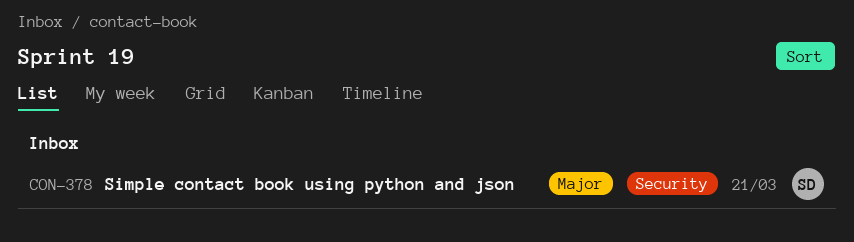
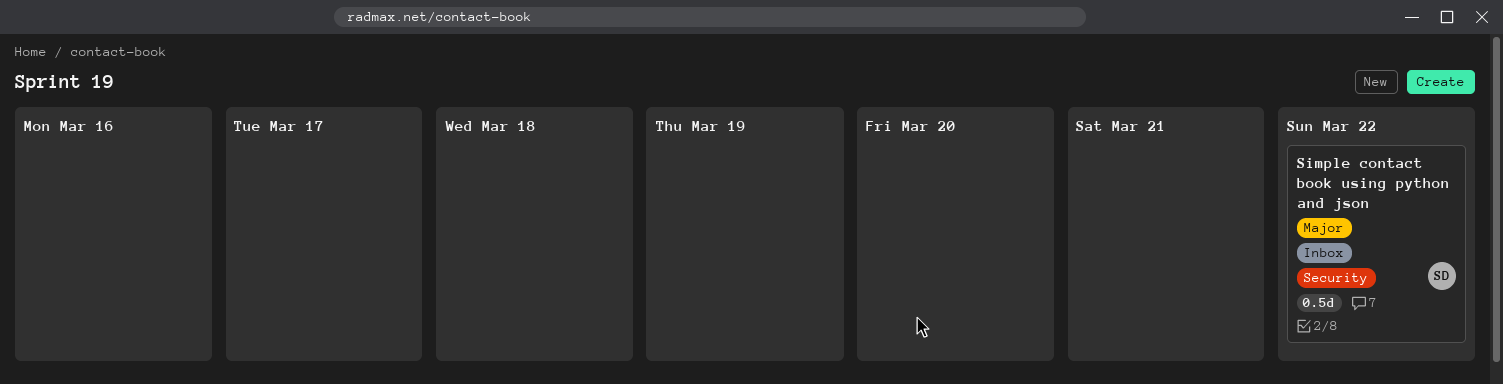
Simple contact book using python and json, due: Mar 21 -> Mar 22

